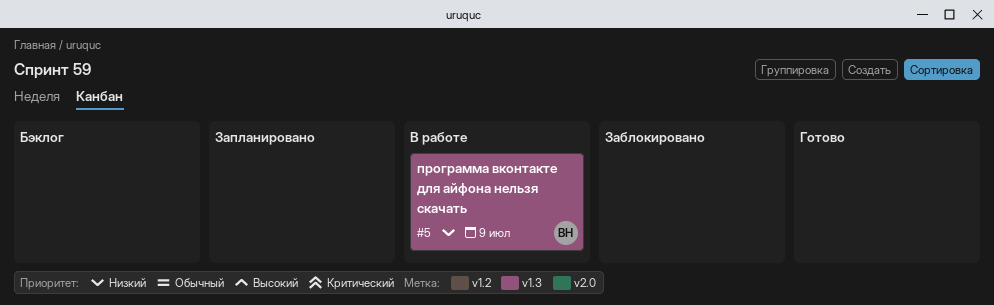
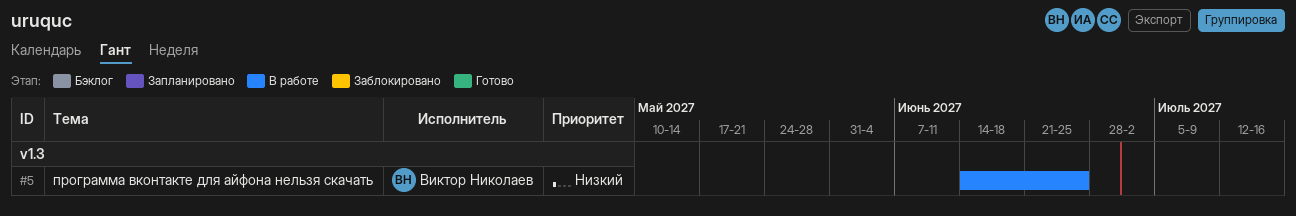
#5, due: Jul 9 -> Jun 25

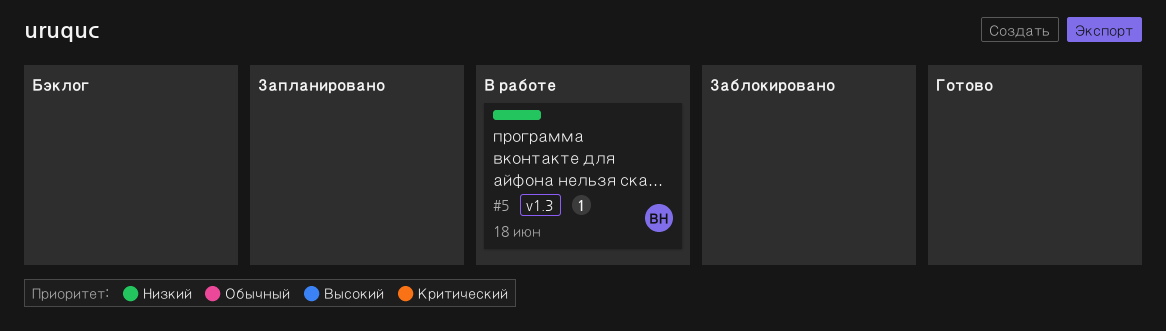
#5, due: Jun 25 -> Jun 18

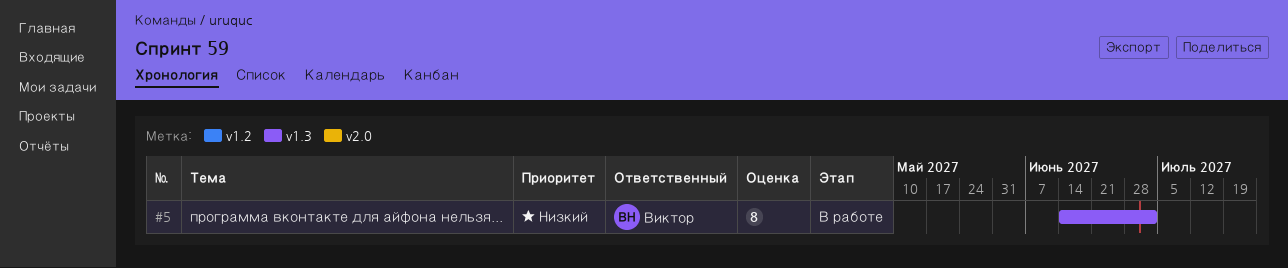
#5, estimate: 1 -> 8
#5, due: Jun 18 -> Jul 2

